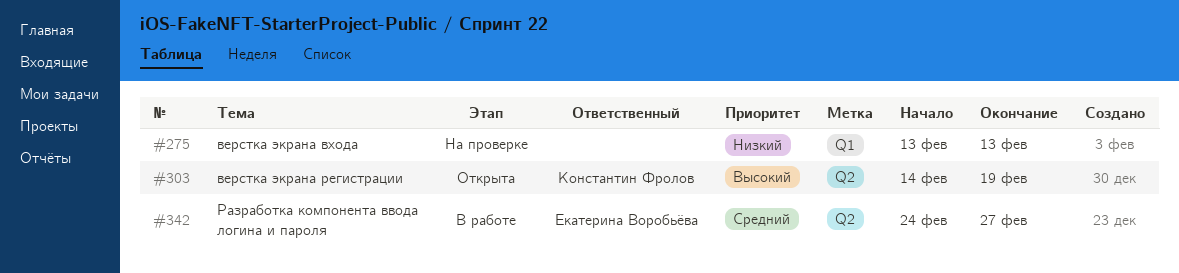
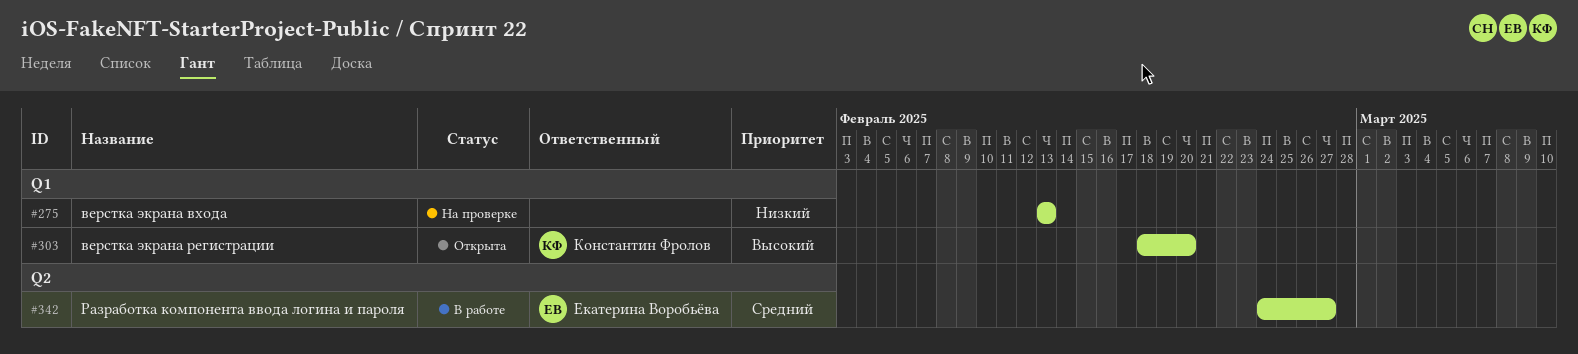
#303, label: Q2 -> Q1
#303, start: Feb 14 -> Feb 18
#303, due: Feb 19 -> Feb 20

